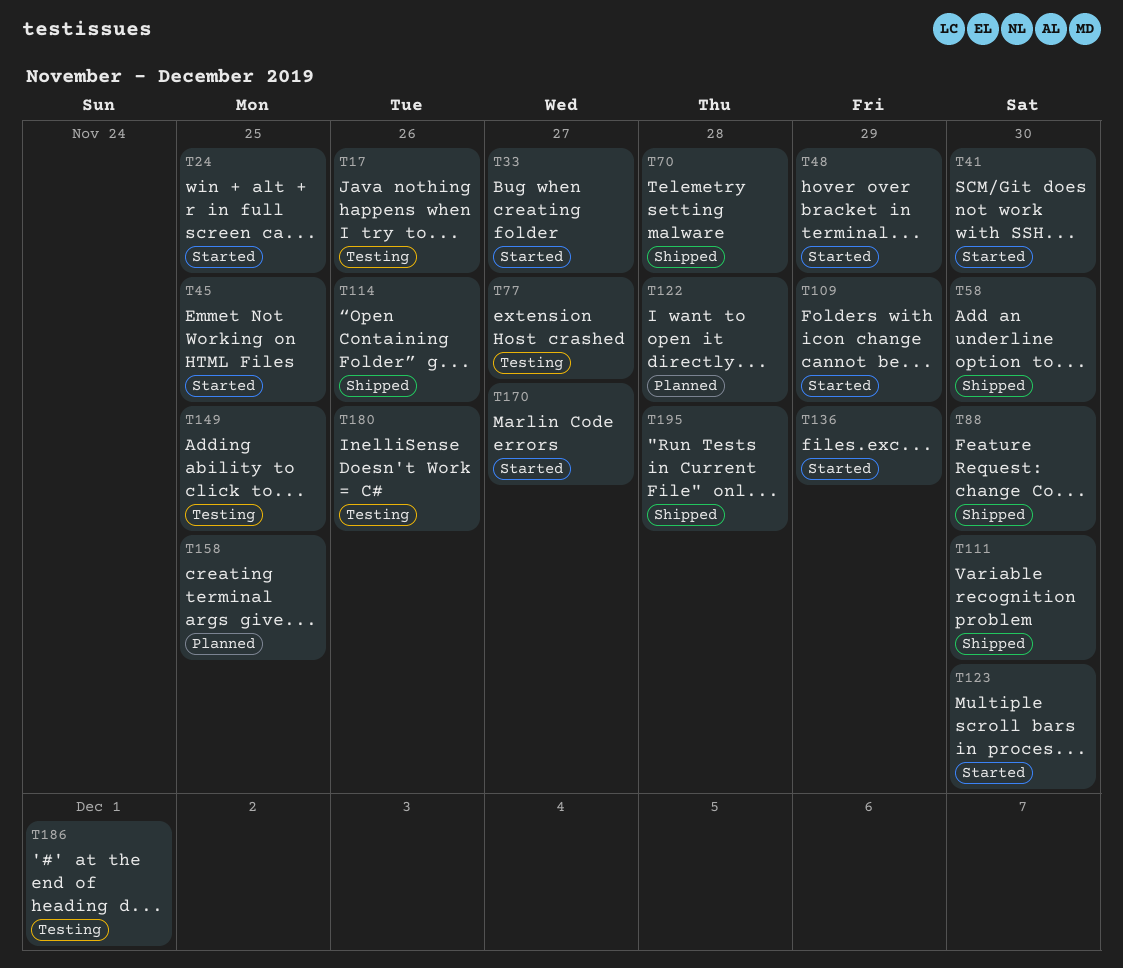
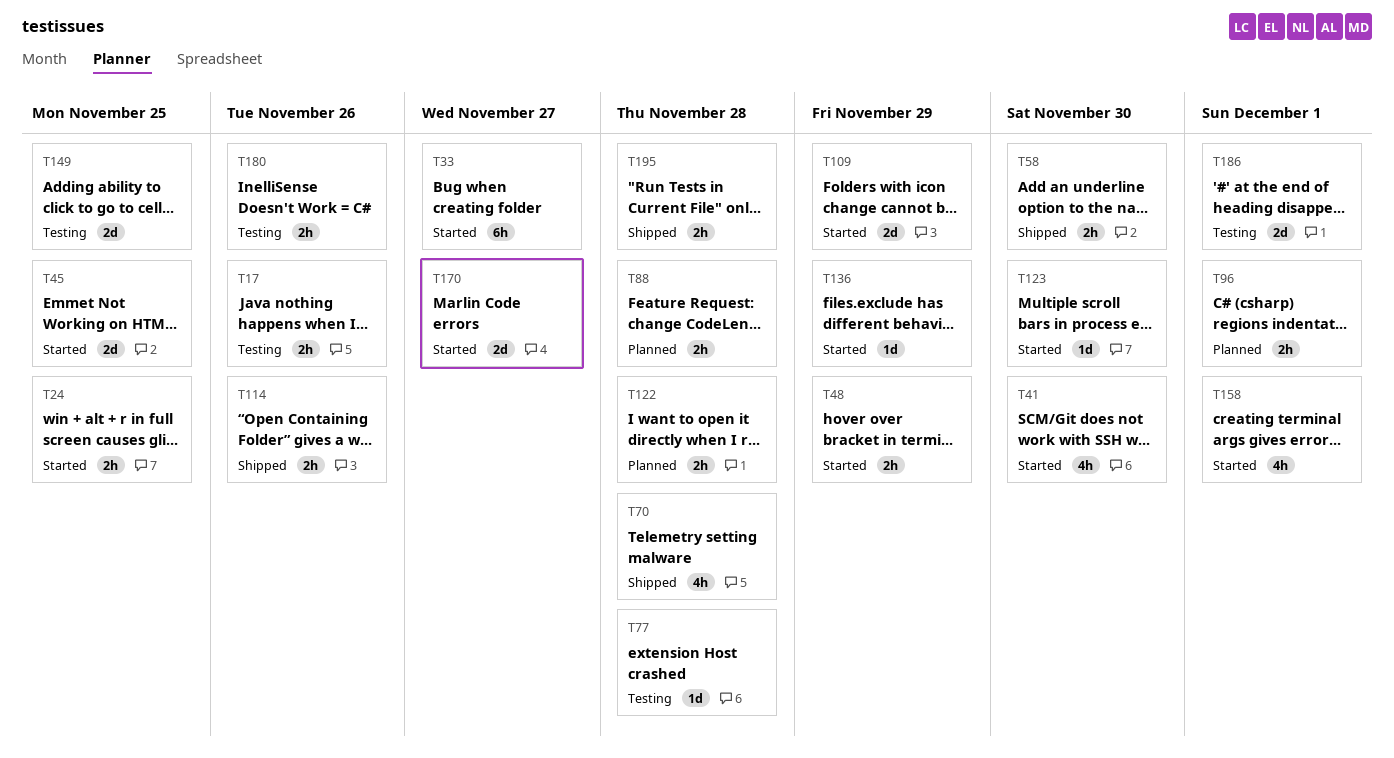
T77, due: Nov 27 -> Nov 28
T88, status: Shipped -> Planned
T88, due: Nov 30 -> Nov 28
T96: none -> present
T111: present -> none
T158, status: Planned -> Started
T158, due: Nov 25 -> Dec 1

